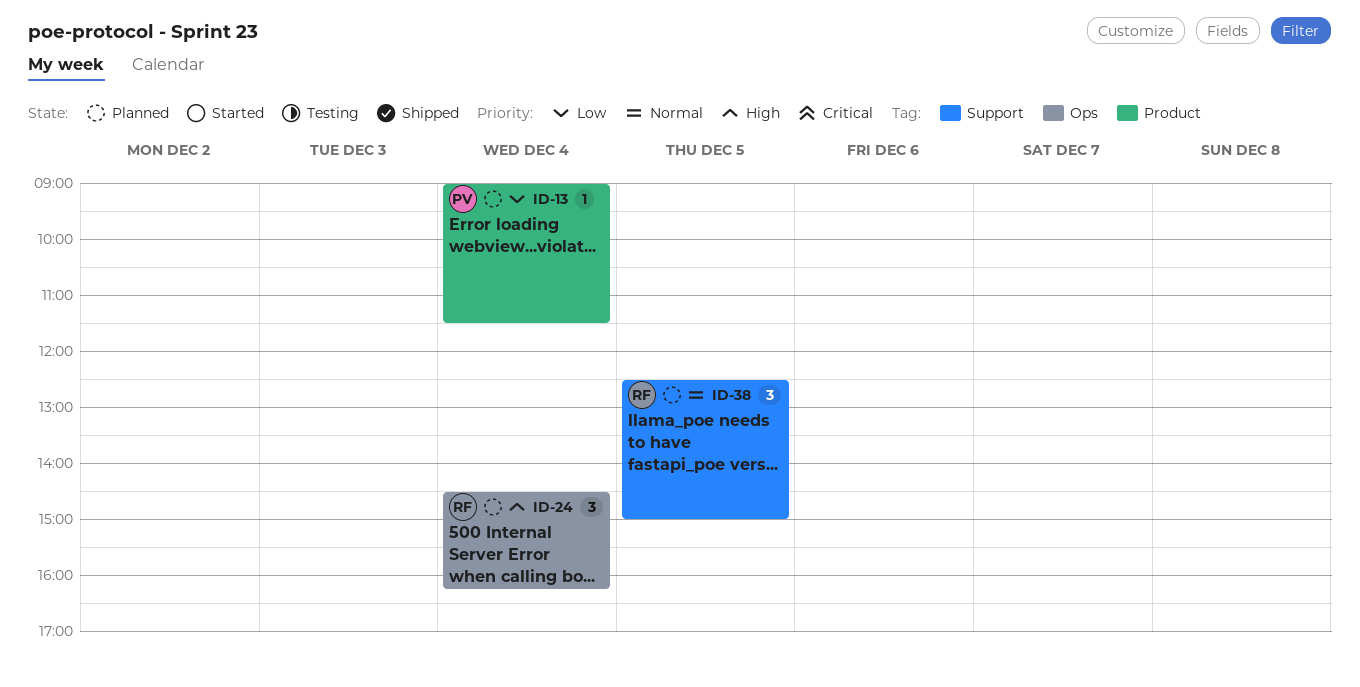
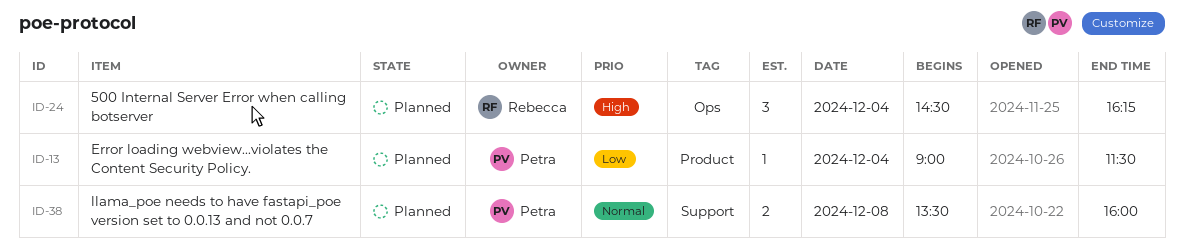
ID-38, owner: Rebecca -> Petra
ID-38, estimate: 3 -> 2
ID-38, day: Dec 5 -> Dec 8
ID-38, begins: 12:30 -> 13:30
ID-38, ends: 15:00 -> 16:00

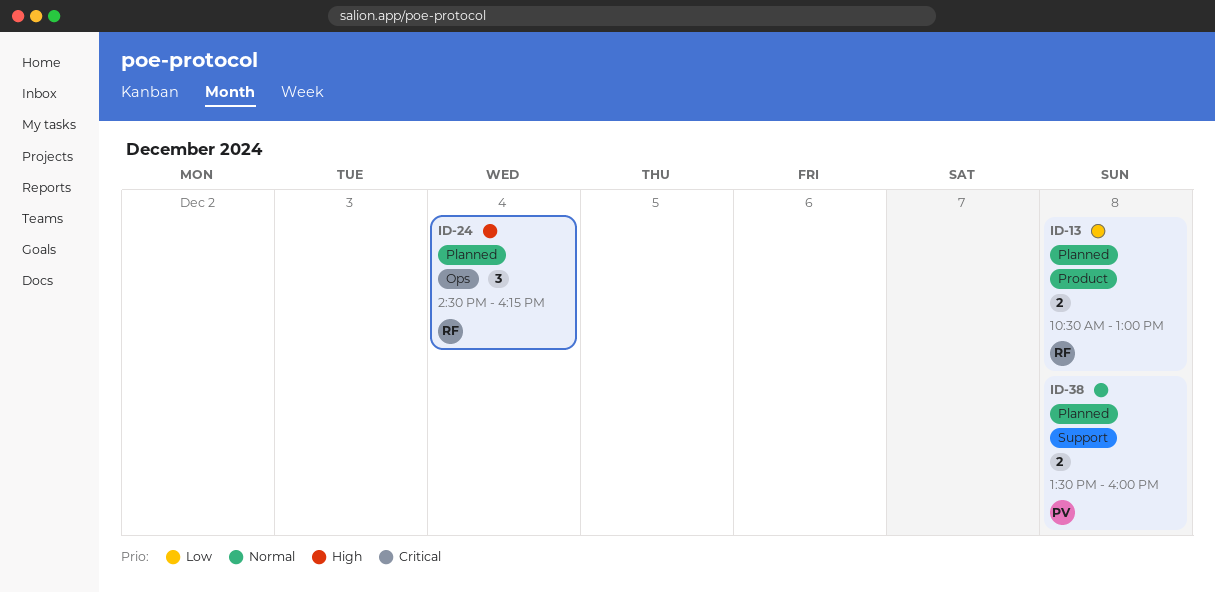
ID-13, owner: Petra -> Rebecca
ID-13, estimate: 1 -> 2
ID-13, day: Dec 4 -> Dec 8
ID-13, begins: 09:00 -> 10:30
ID-13, ends: 11:30 -> 13:00

